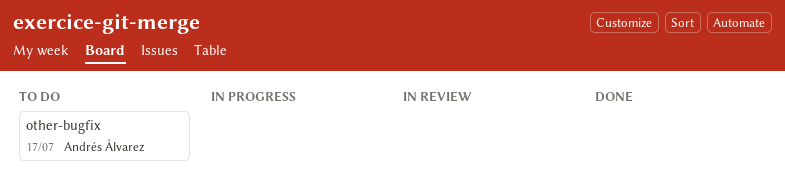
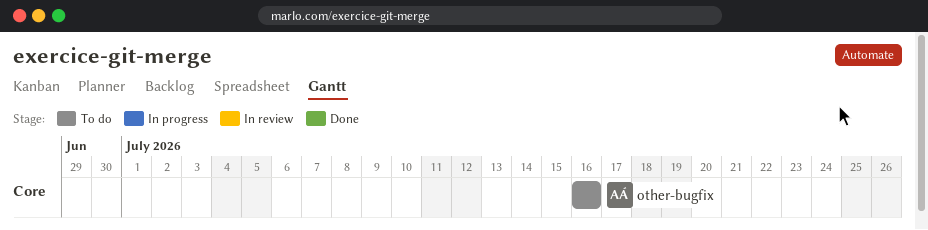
other-bugfix, due: Jul 17 -> Jul 16

